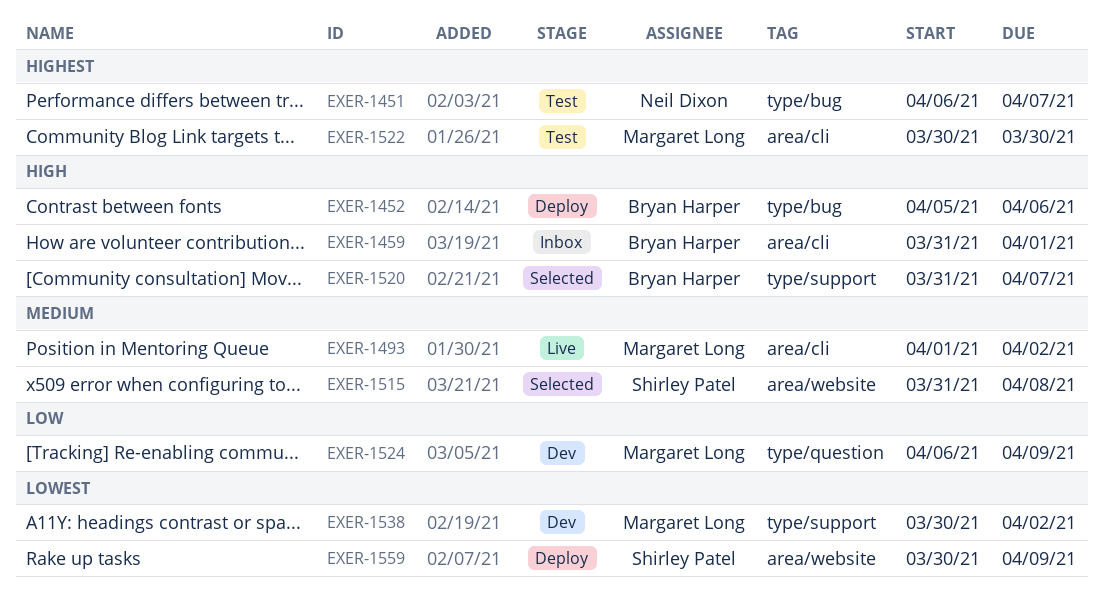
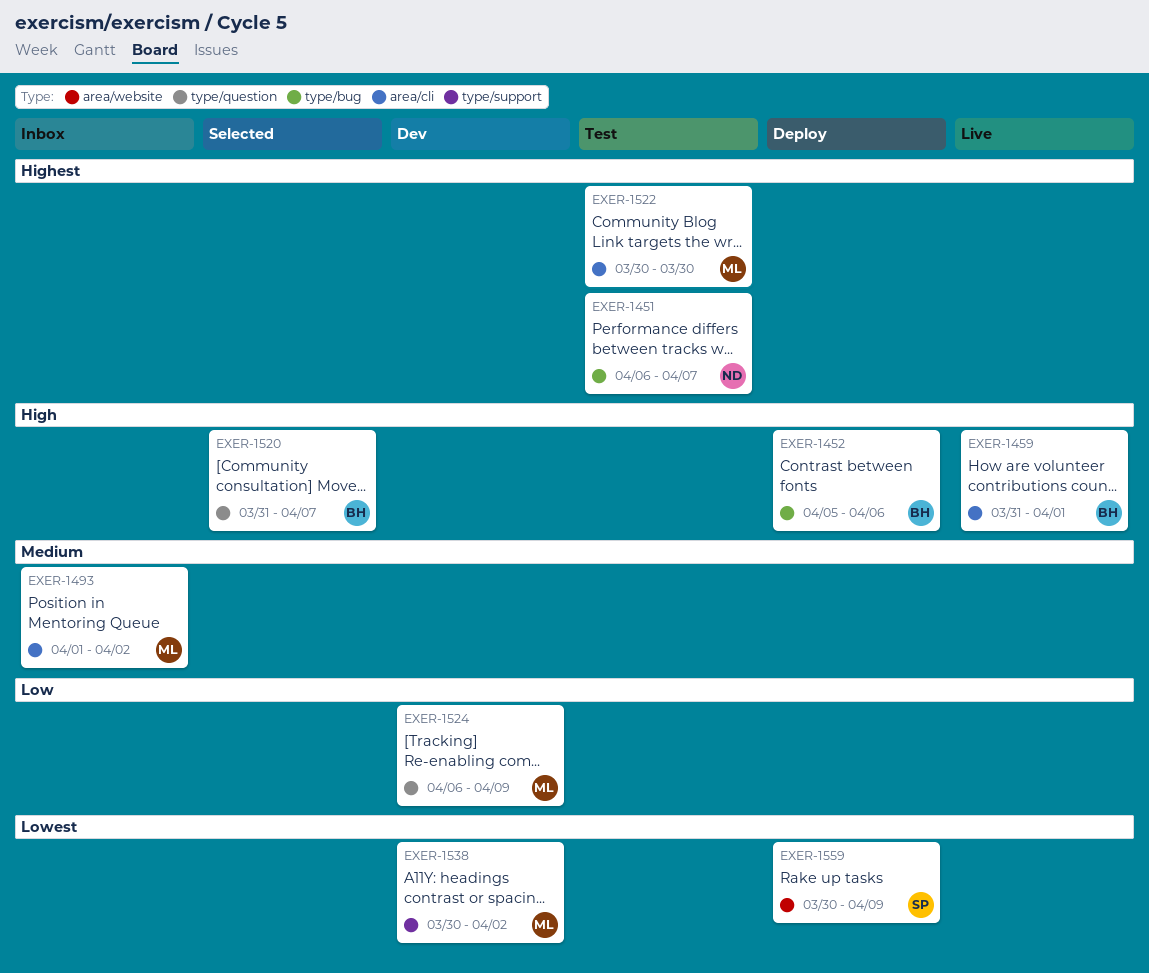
EXER-1459, status: Inbox -> Live
EXER-1493, status: Live -> Inbox
EXER-1515: present -> none
EXER-1520, label: type/support -> type/question

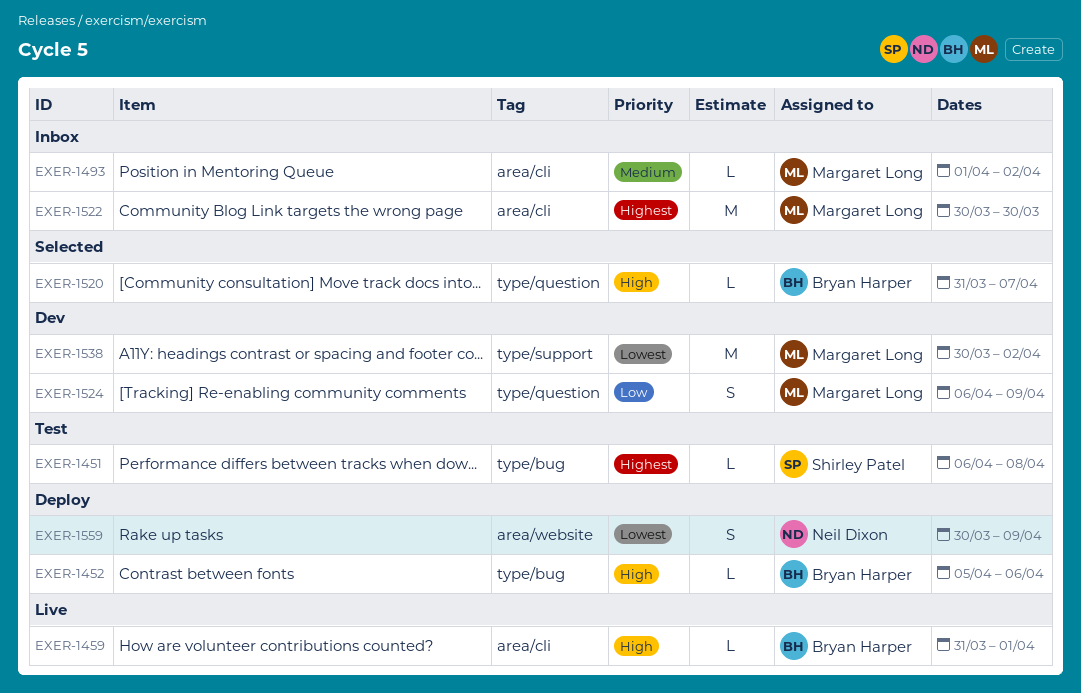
EXER-1451, owner: Neil Dixon -> Shirley Patel
EXER-1451, due: Apr 7 -> Apr 8
EXER-1522, status: Test -> Inbox
EXER-1559, owner: Shirley Patel -> Neil Dixon

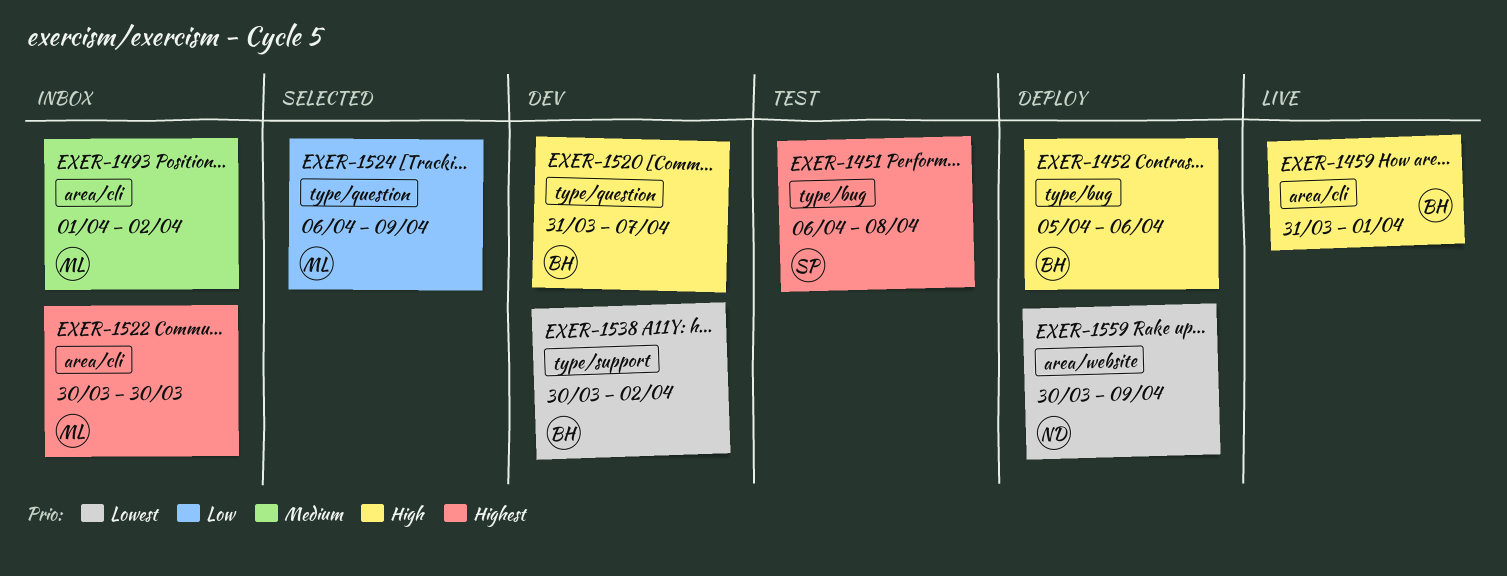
EXER-1520, status: Selected -> Dev
EXER-1524, status: Dev -> Selected
EXER-1538, owner: Margaret Long -> Bryan Harper

